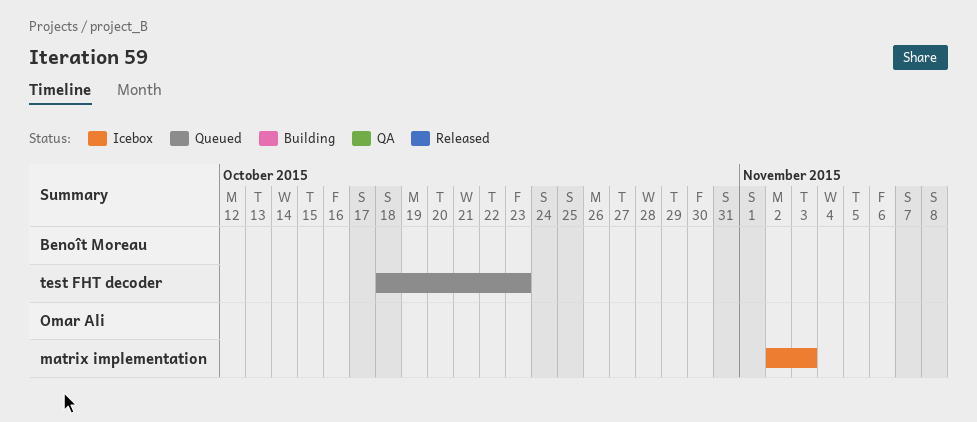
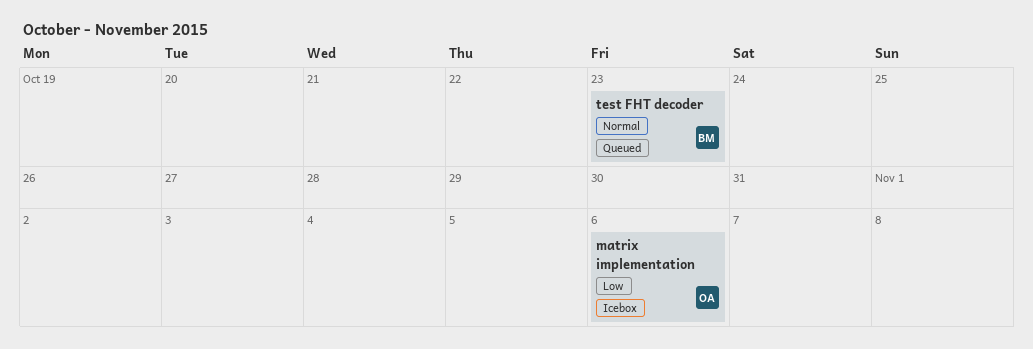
matrix implementation, due: Nov 3 -> Nov 6

